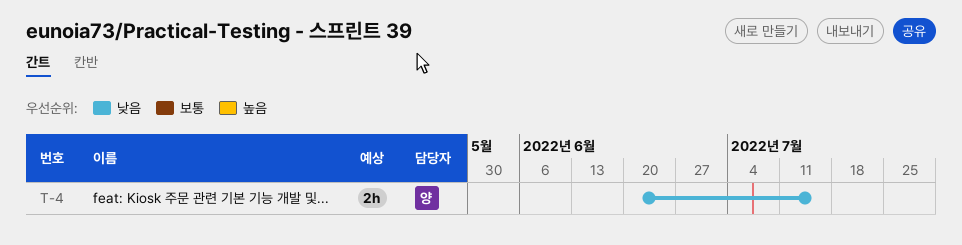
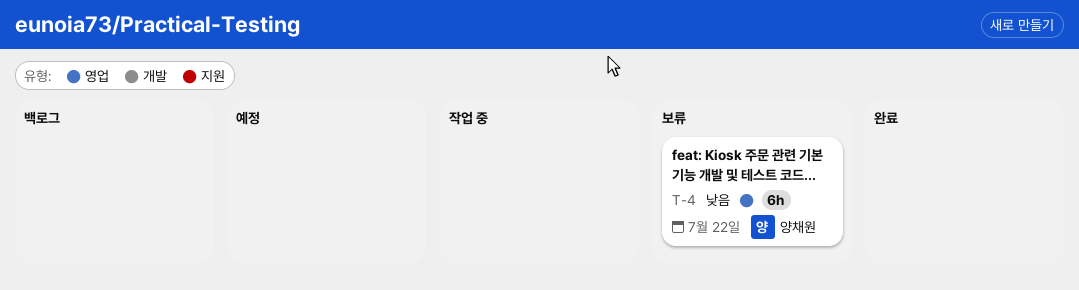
T-4, estimate: 2h -> 6h
T-4, due: Jul 15 -> Jul 22

